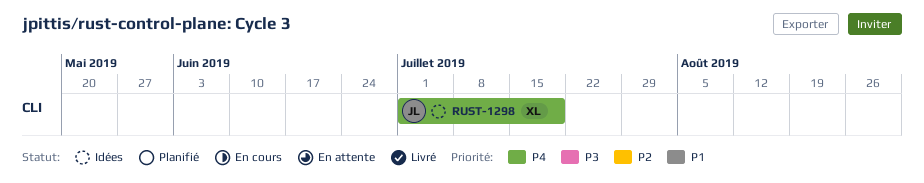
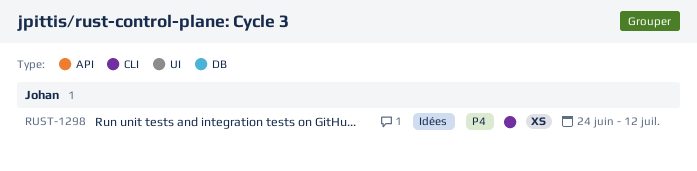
RUST-1298, estimate: XL -> XS
RUST-1298, start: Jul 1 -> Jun 24
RUST-1298, due: Jul 19 -> Jul 12

